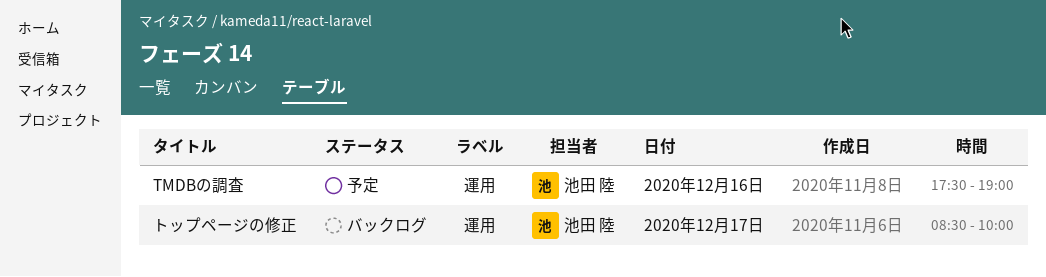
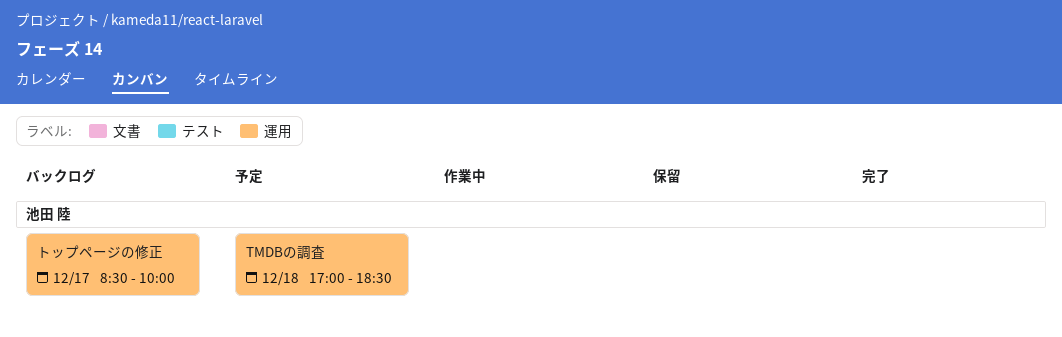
TMDBの調査, day: Dec 16 -> Dec 18
TMDBの調査, begins: 17:30 -> 17:00
TMDBの調査, ends: 19:00 -> 18:30

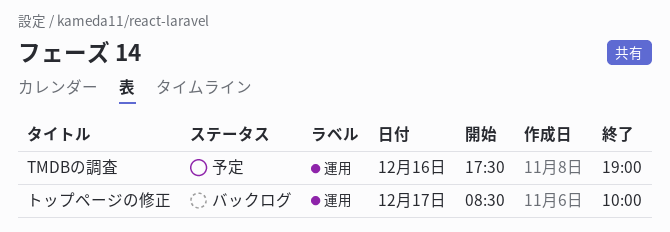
TMDBの調査, day: Dec 18 -> Dec 16
TMDBの調査, begins: 17:00 -> 17:30
TMDBの調査, ends: 18:30 -> 19:00

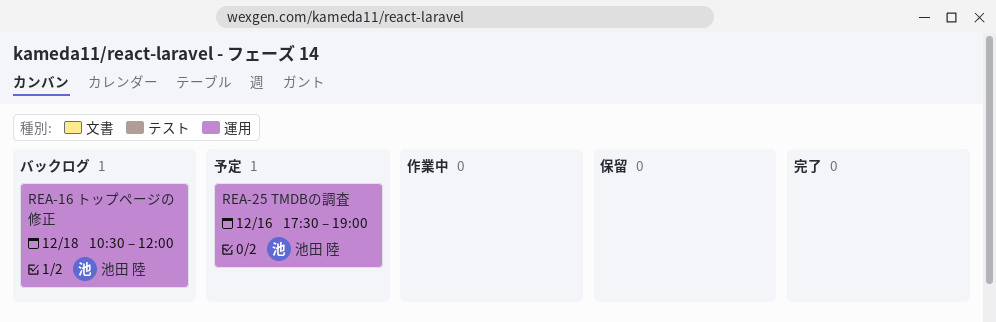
トップページの修正, day: Dec 17 -> Dec 18
トップページの修正, begins: 08:30 -> 10:30
トップページの修正, ends: 10:00 -> 12:00

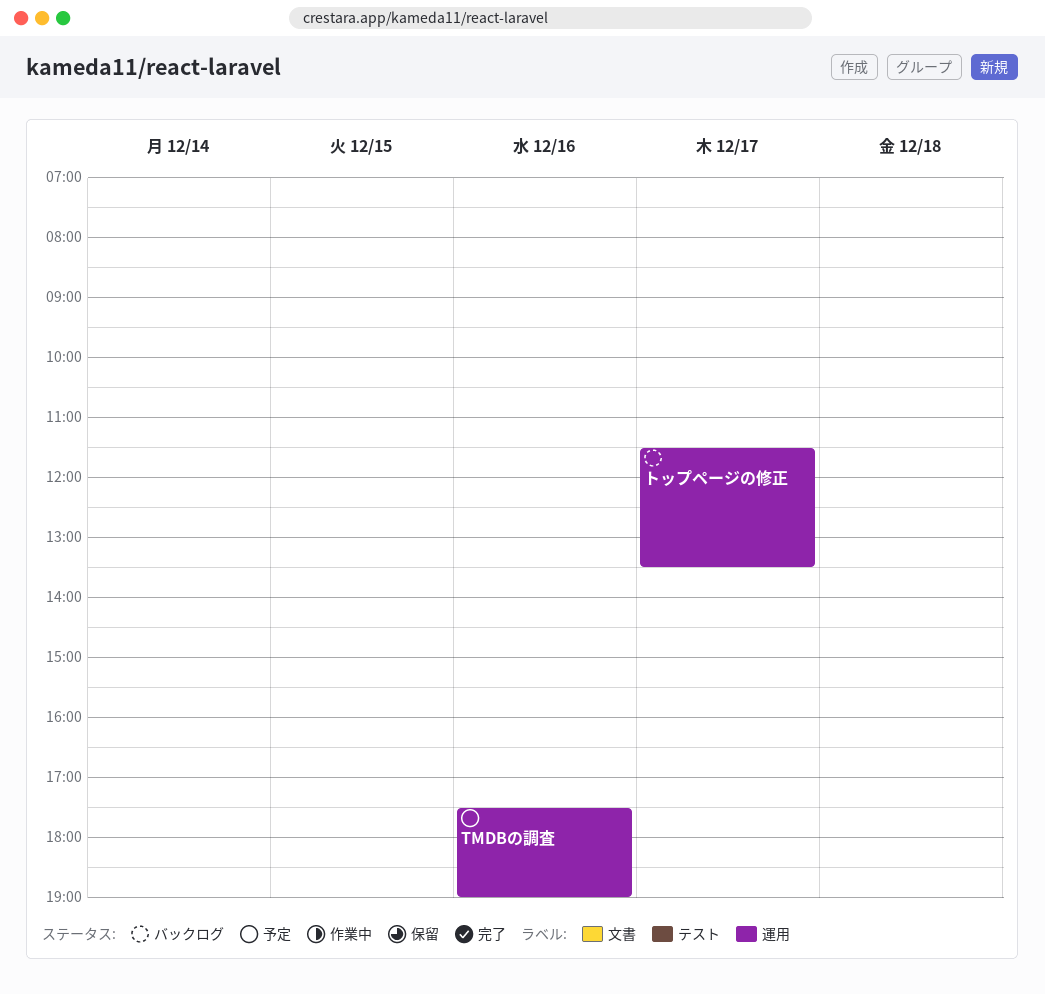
トップページの修正, day: Dec 18 -> Dec 17
トップページの修正, begins: 10:30 -> 11:30
トップページの修正, ends: 12:00 -> 13:30

